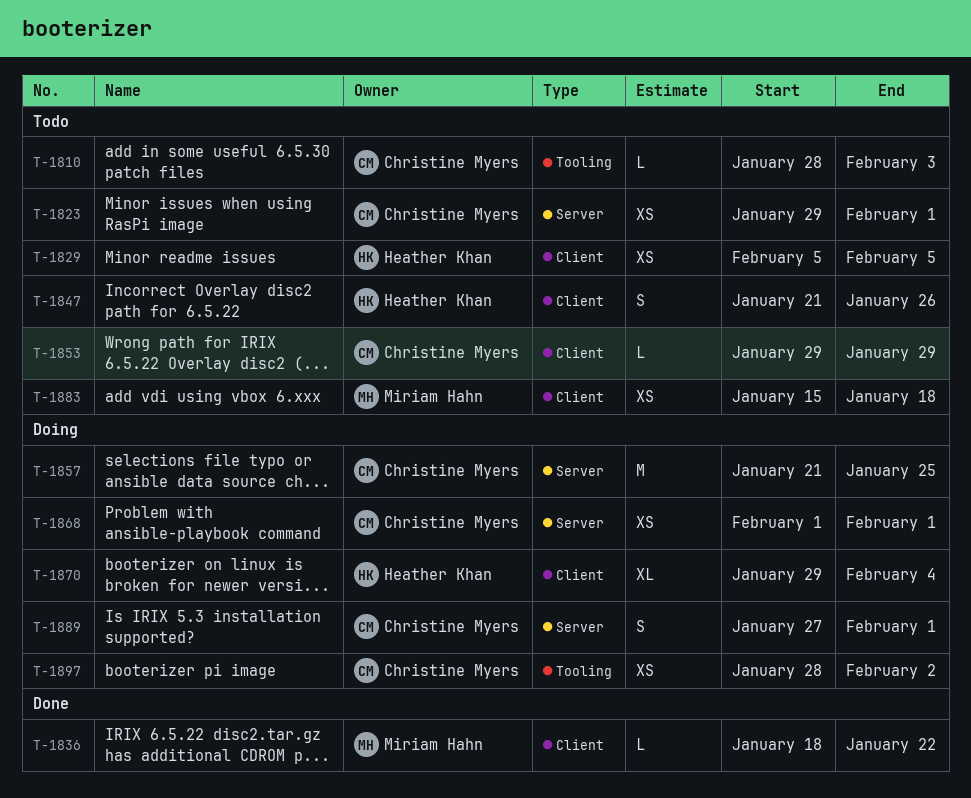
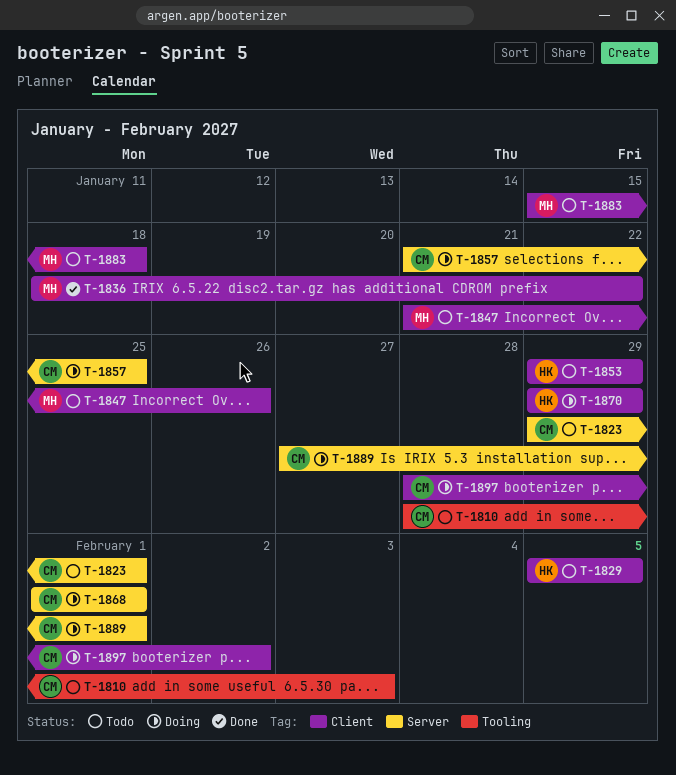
T-1847, owner: Heather Khan -> Miriam Hahn
T-1853, owner: Christine Myers -> Heather Khan
T-1870, due: Feb 4 -> Jan 29
T-1897, label: Tooling -> Client

